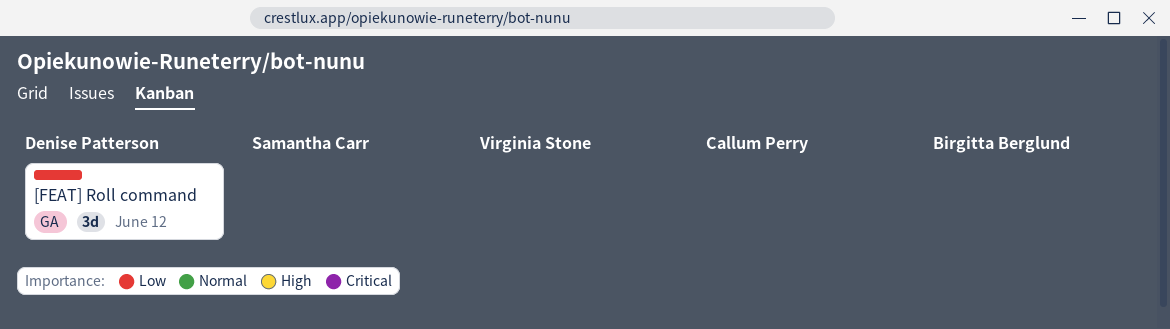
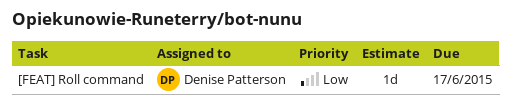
[FEAT] Roll command, estimate: 3d -> 1d
[FEAT] Roll command, due: Jun 12 -> Jun 17

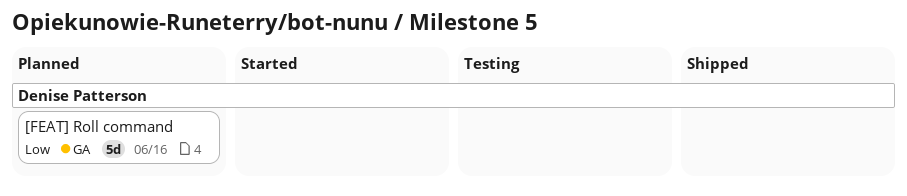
[FEAT] Roll command, estimate: 1d -> 5d
[FEAT] Roll command, due: Jun 17 -> Jun 16

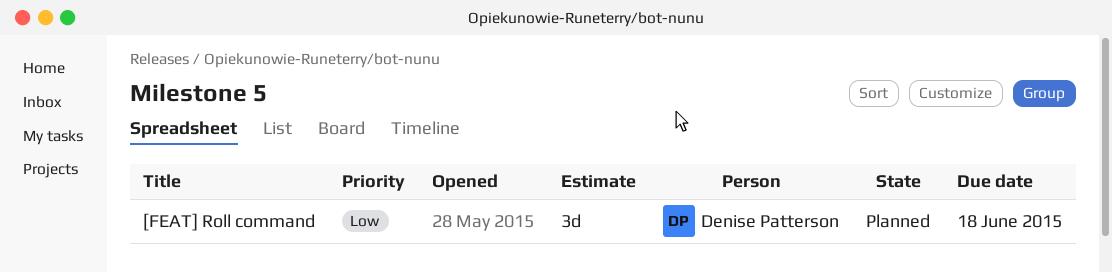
[FEAT] Roll command, estimate: 5d -> 3d
[FEAT] Roll command, due: Jun 16 -> Jun 18

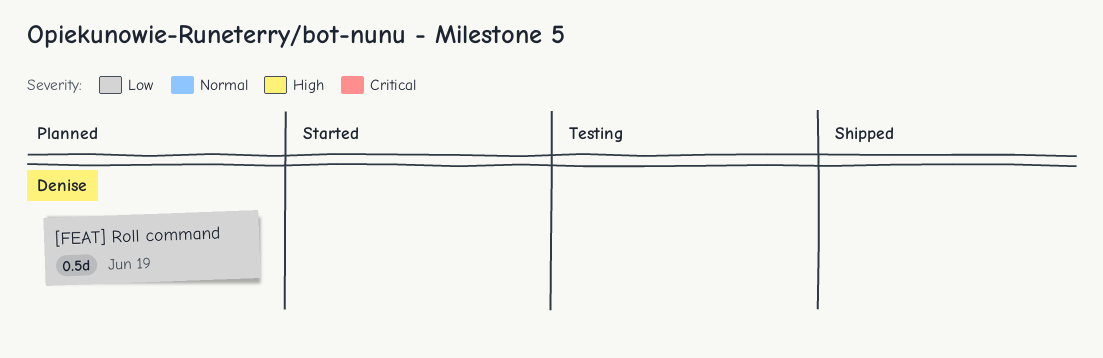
[FEAT] Roll command, estimate: 3d -> 0.5d
[FEAT] Roll command, due: Jun 18 -> Jun 19

